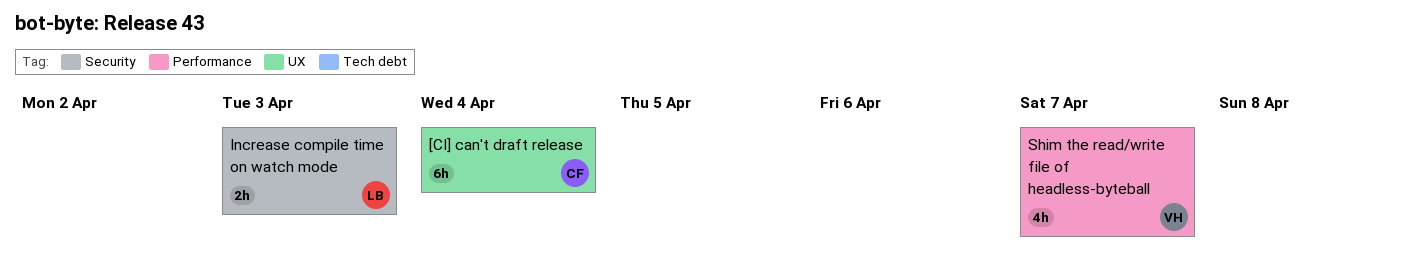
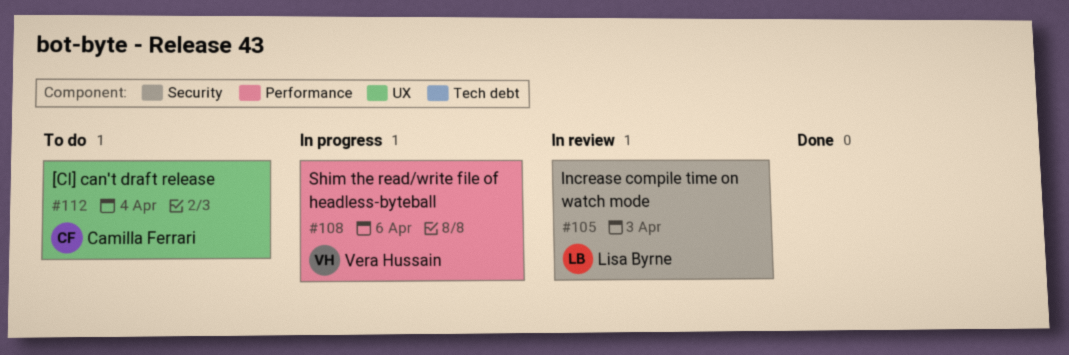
Shim the read/write file of headless-byteball, due: Apr 7 -> Apr 6

